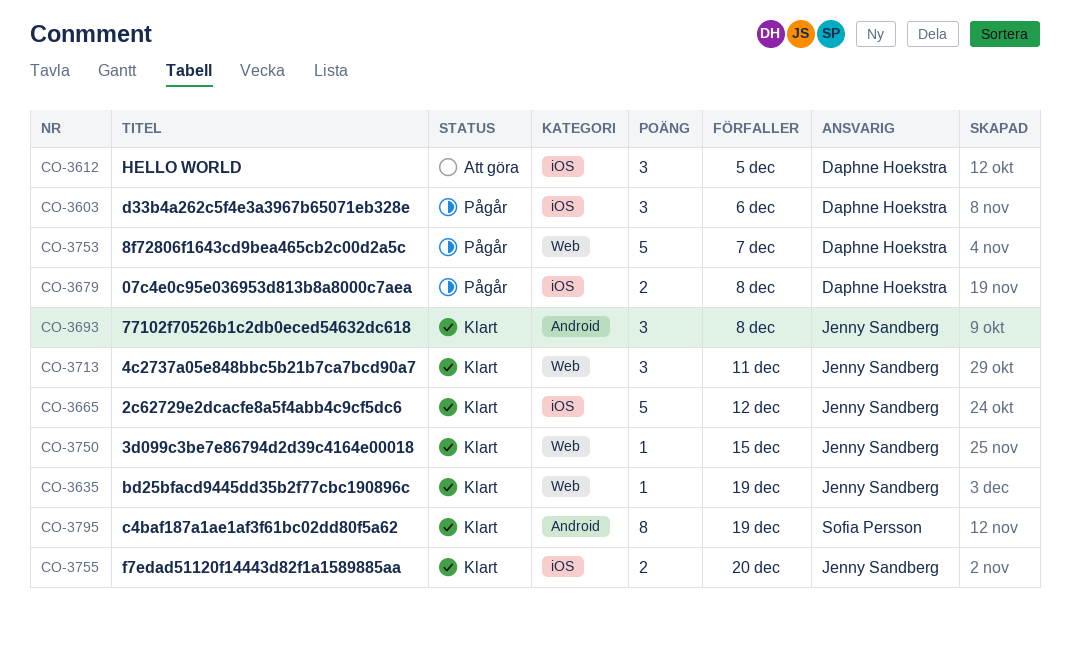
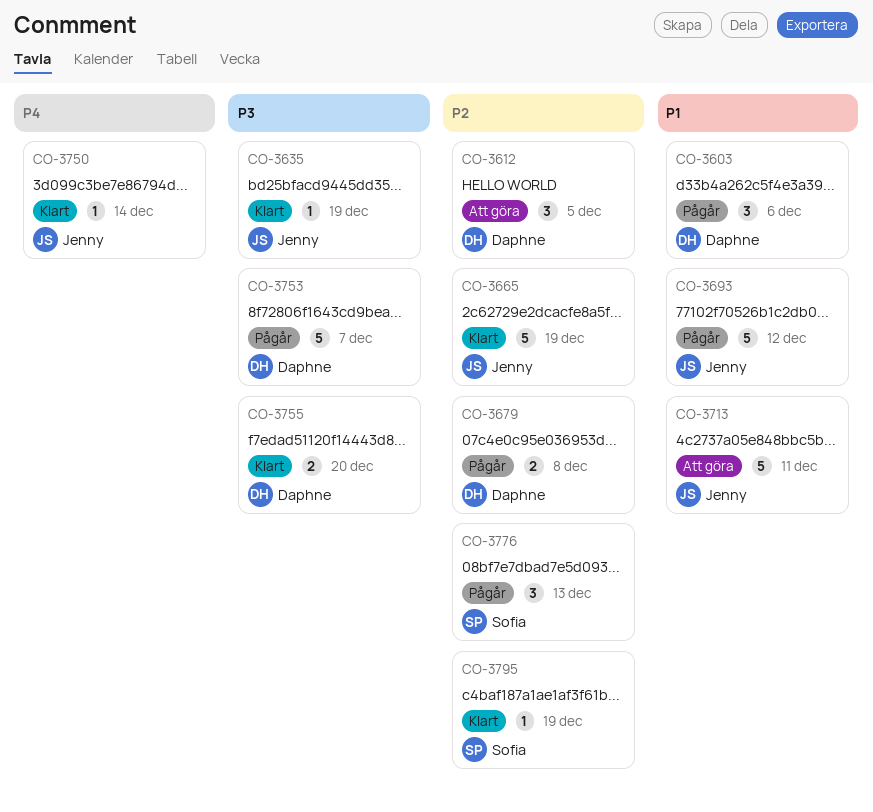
CO-3665, due: Dec 12 -> Dec 19
CO-3693, status: Klart -> Pågår
CO-3693, estimate: 3 -> 5
CO-3693, due: Dec 8 -> Dec 12
CO-3713, status: Klart -> Att göra
CO-3713, estimate: 3 -> 5
CO-3750, due: Dec 15 -> Dec 14
CO-3755, owner: Jenny Sandberg -> Daphne Hoekstra
CO-3776: none -> present
CO-3795, estimate: 8 -> 1

